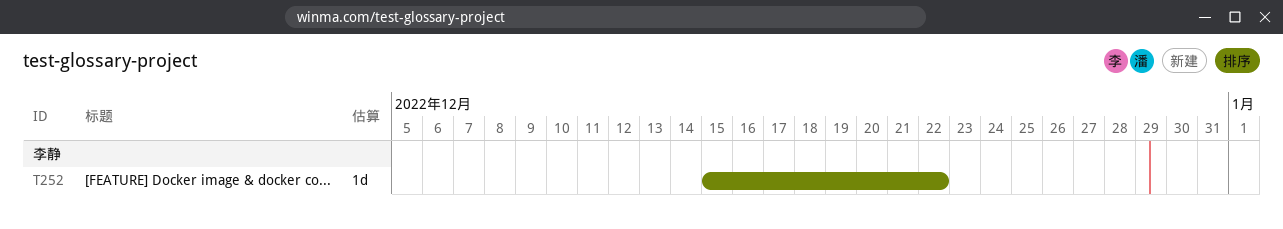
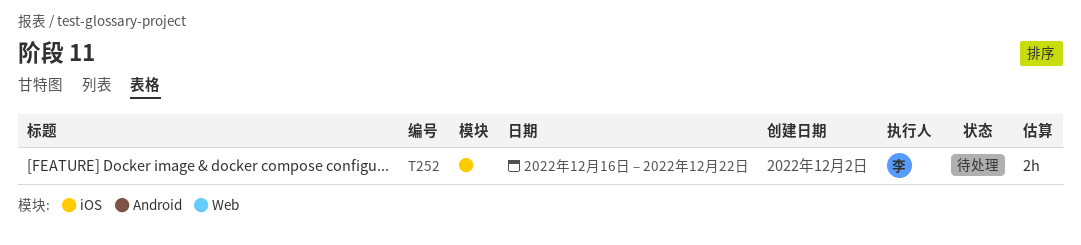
T252, estimate: 1d -> 2h
T252, start: Dec 15 -> Dec 16

